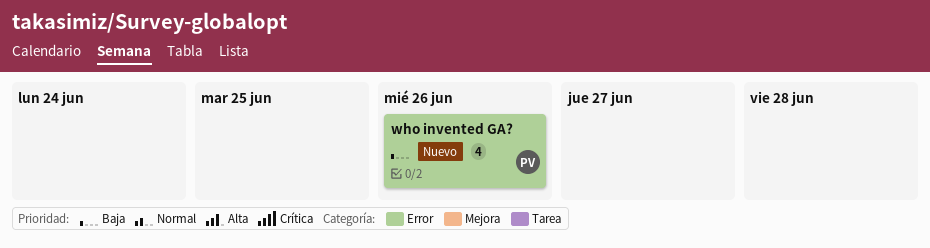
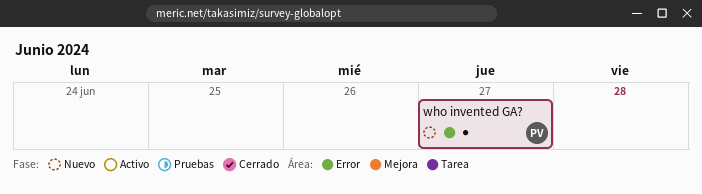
who invented GA?, estimate: 4 -> 1
who invented GA?, due: Jun 26 -> Jun 27

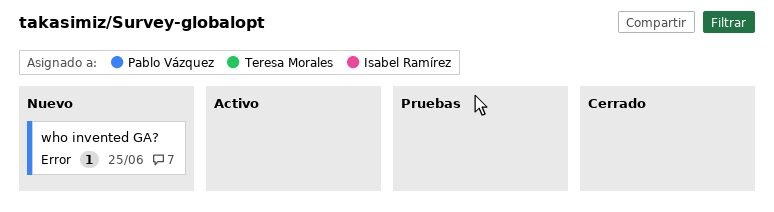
who invented GA?, due: Jun 27 -> Jun 25

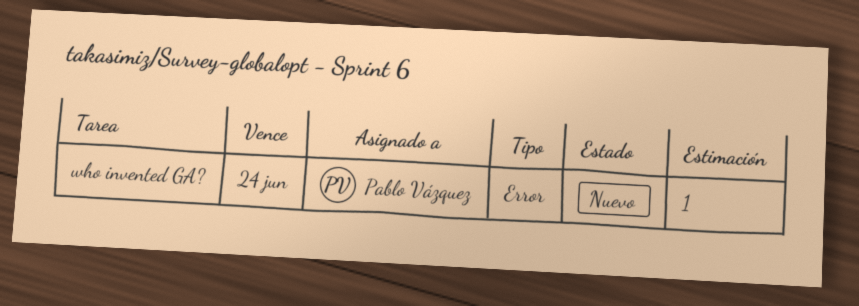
who invented GA?, due: Jun 25 -> Jun 24

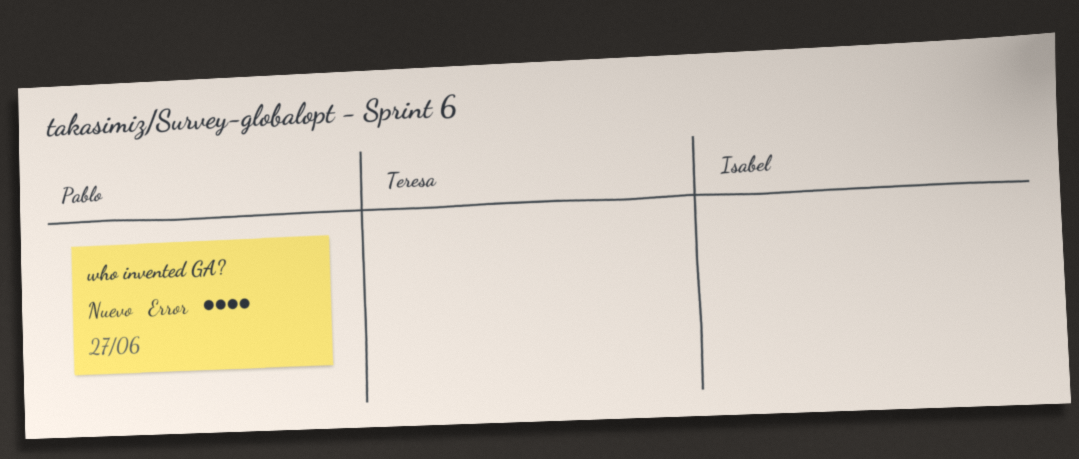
who invented GA?, estimate: 1 -> 4
who invented GA?, due: Jun 24 -> Jun 27

